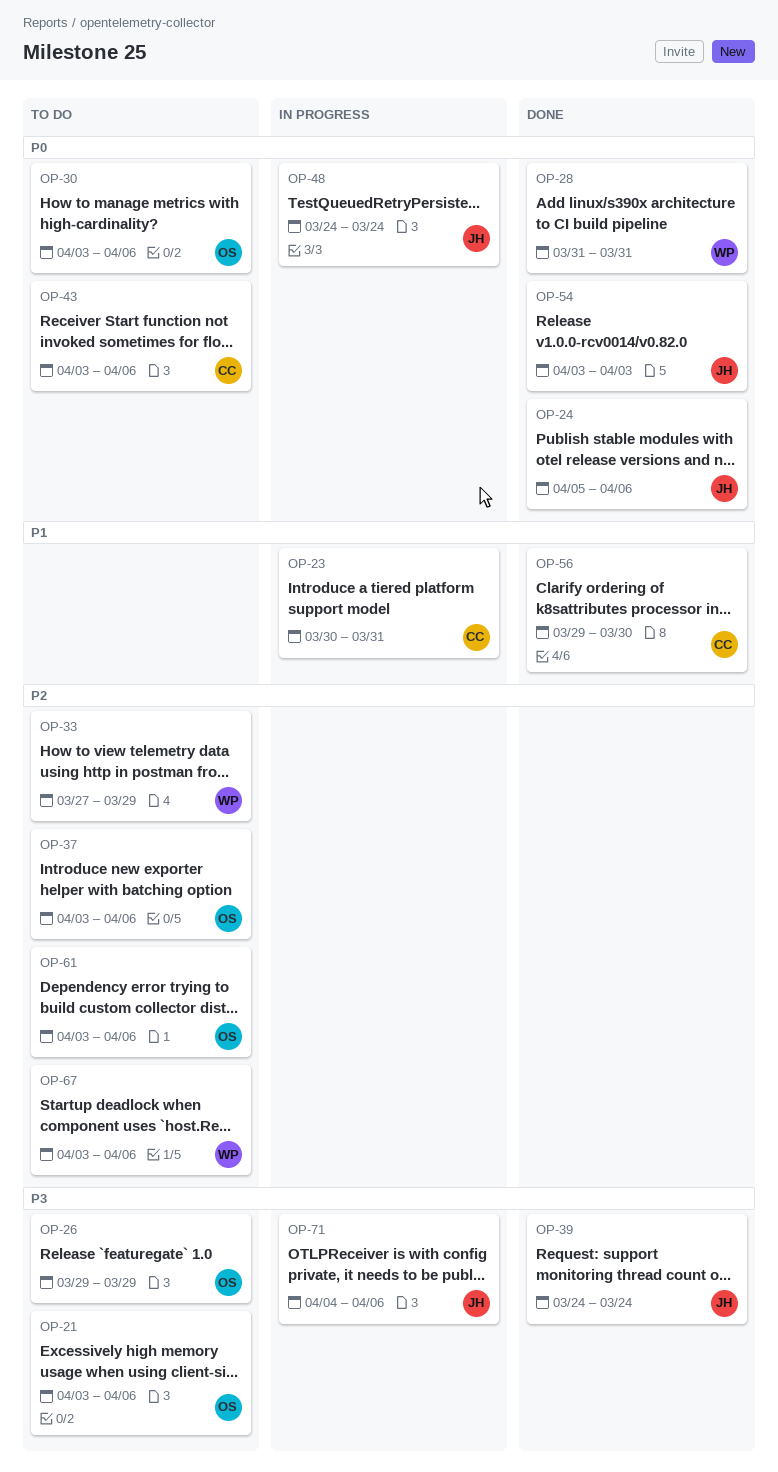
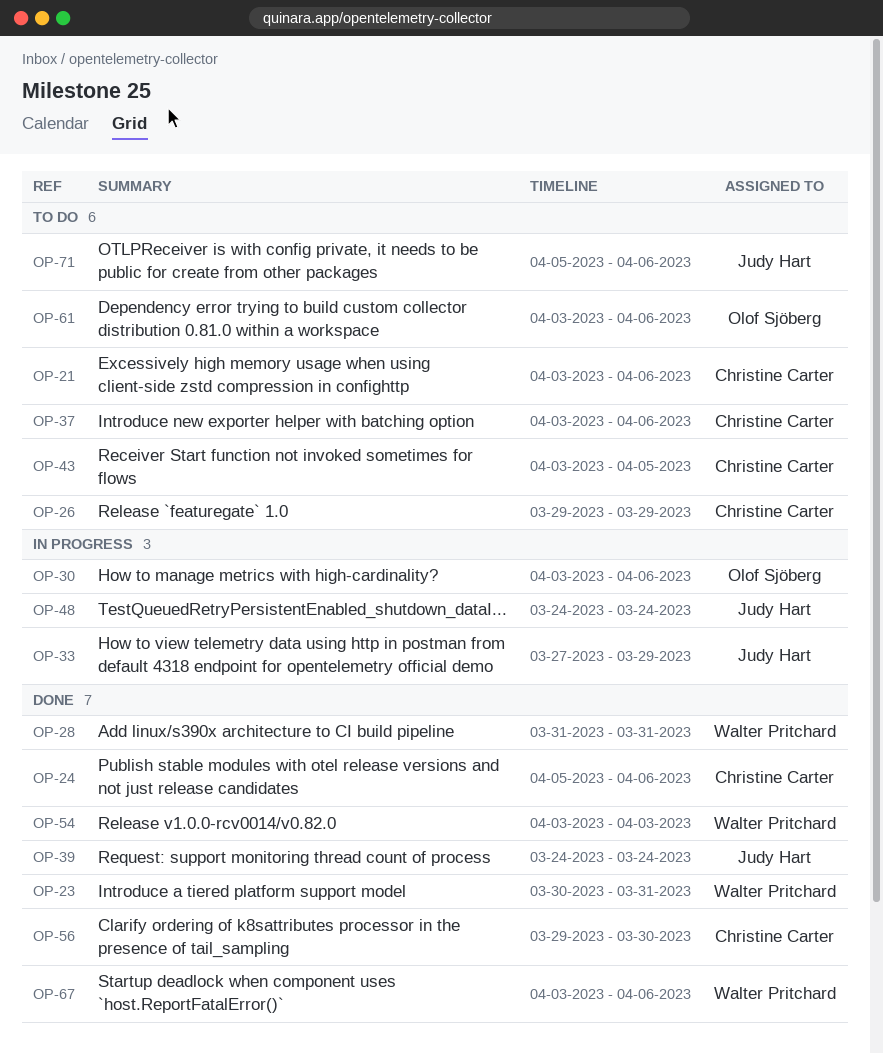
OP-21, owner: Olof Sjöberg -> Christine Carter
OP-23, status: In progress -> Done
OP-23, owner: Christine Carter -> Walter Pritchard
OP-24, owner: Judy Hart -> Christine Carter
OP-26, owner: Olof Sjöberg -> Christine Carter
OP-30, status: To do -> In progress
OP-33, status: To do -> In progress
OP-33, owner: Walter Pritchard -> Judy Hart
OP-37, owner: Olof Sjöberg -> Christine Carter
OP-43, due: Apr 6 -> Apr 5
OP-54, owner: Judy Hart -> Walter Pritchard
OP-67, status: To do -> Done
OP-71, status: In progress -> To do
OP-71, start: Apr 4 -> Apr 5

